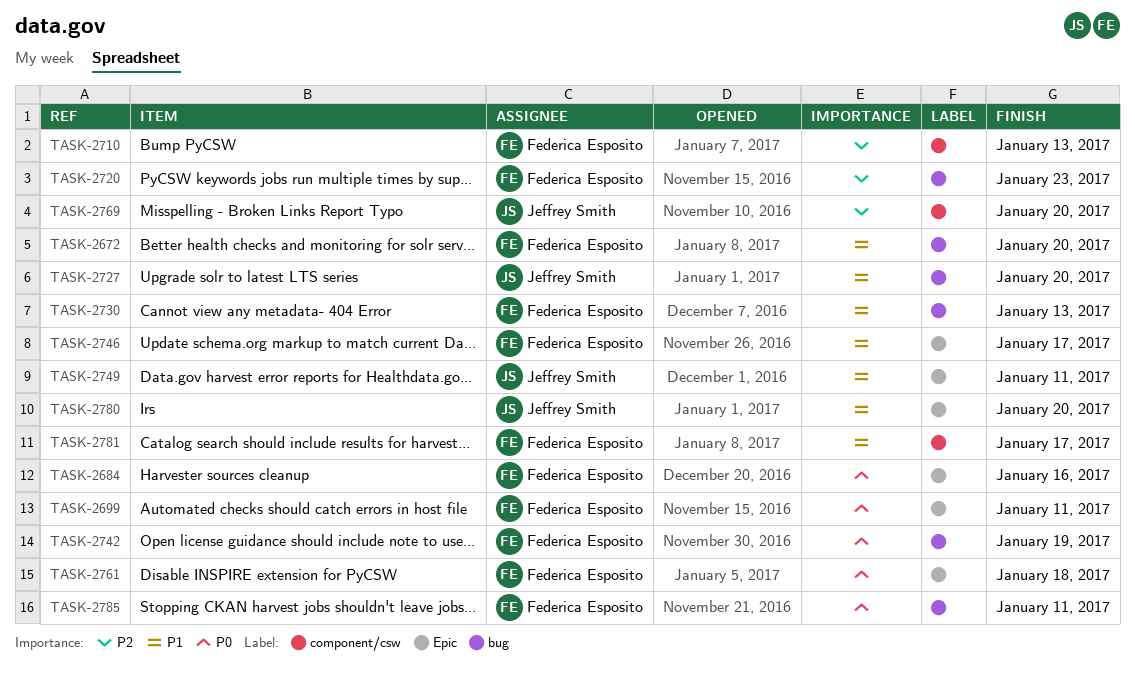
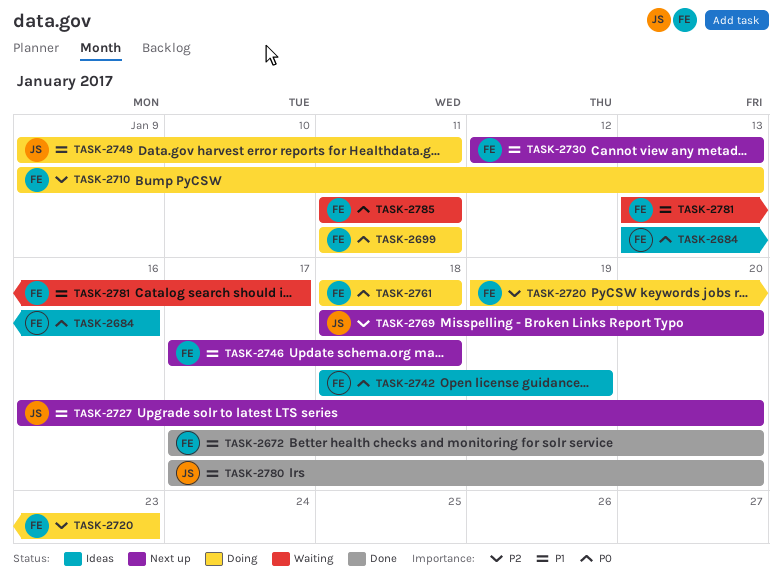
TASK-2746, due: Jan 17 -> Jan 18

